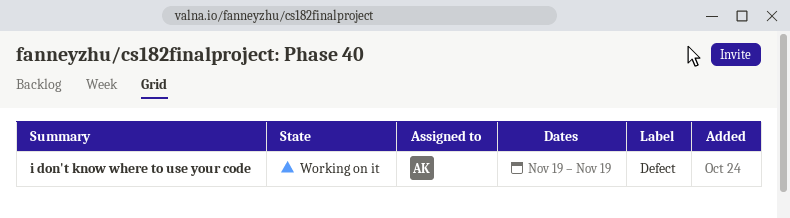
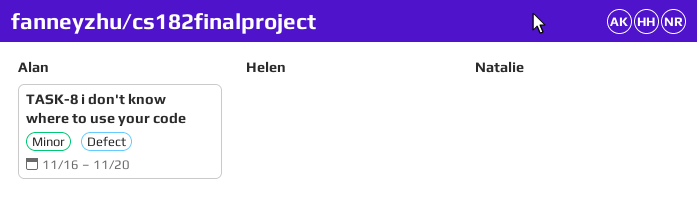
i don't know where to use your code, start: Nov 19 -> Nov 16
i don't know where to use your code, due: Nov 19 -> Nov 20

